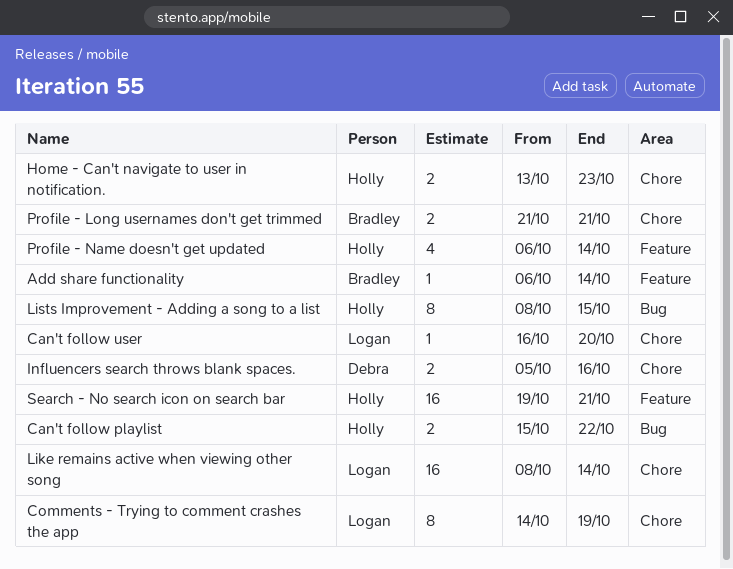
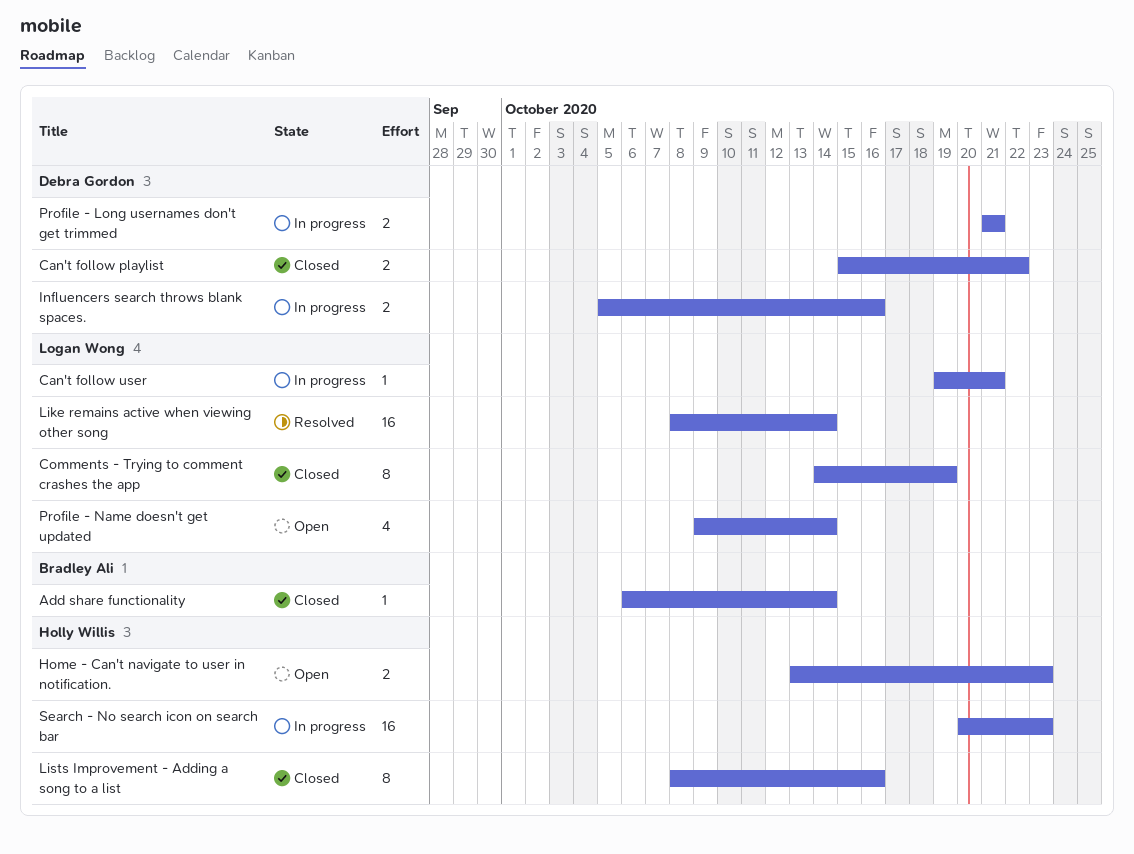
Can't follow playlist, owner: Holly Willis -> Debra Gordon
Can't follow user, start: Oct 16 -> Oct 19
Can't follow user, due: Oct 20 -> Oct 21
Lists Improvement - Adding a song to a list, due: Oct 15 -> Oct 16
Profile - Long usernames don't get trimmed, owner: Bradley Ali -> Debra Gordon
Profile - Name doesn't get updated, owner: Holly Willis -> Logan Wong
Profile - Name doesn't get updated, start: Oct 6 -> Oct 9
Search - No search icon on search bar, start: Oct 19 -> Oct 20
Search - No search icon on search bar, due: Oct 21 -> Oct 23

